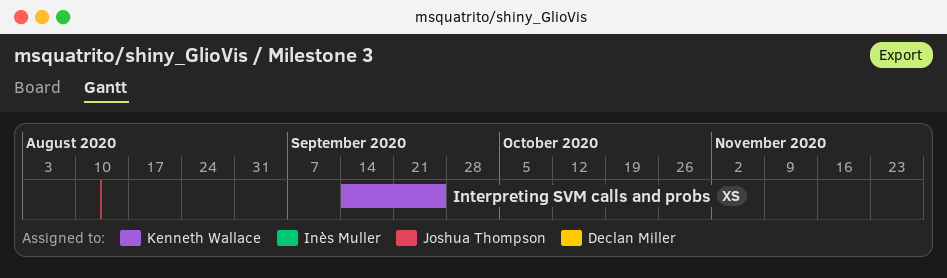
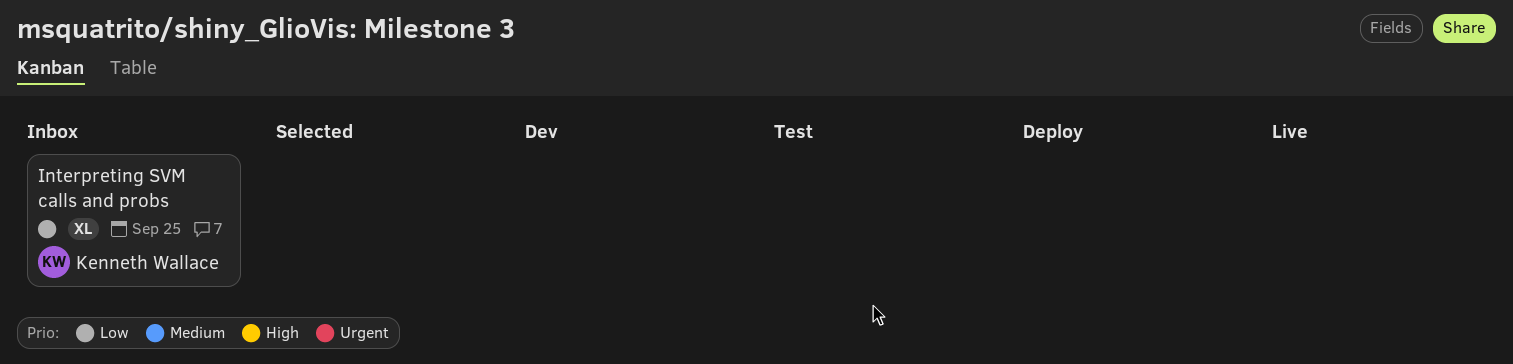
Interpreting SVM calls and probs, estimate: XS -> XL

